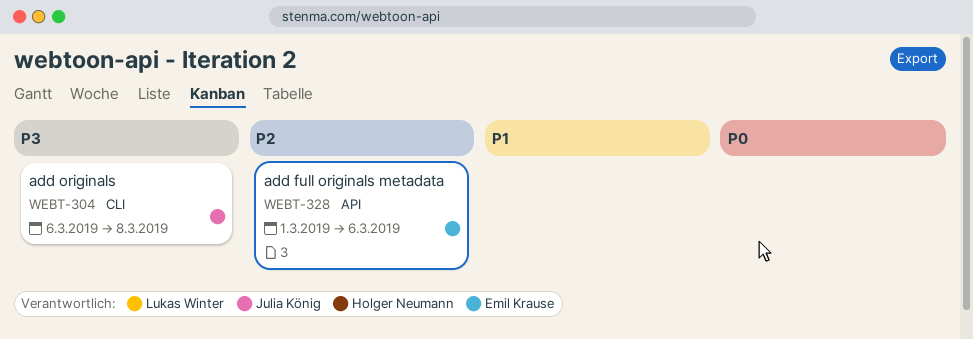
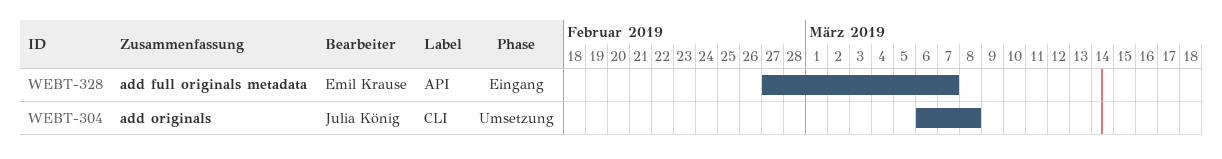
WEBT-328, start: Mar 1 -> Feb 27
WEBT-328, due: Mar 6 -> Mar 7

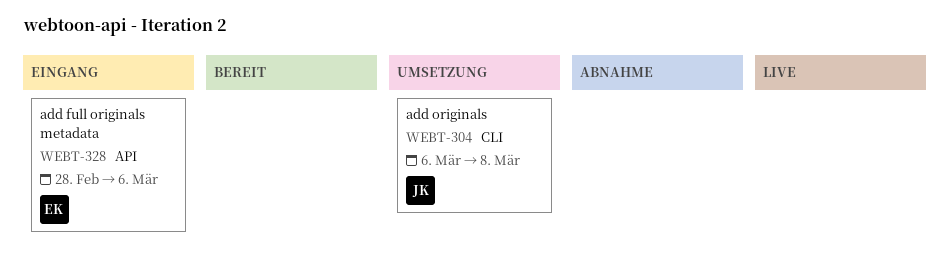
WEBT-328, start: Feb 27 -> Feb 28
WEBT-328, due: Mar 7 -> Mar 6

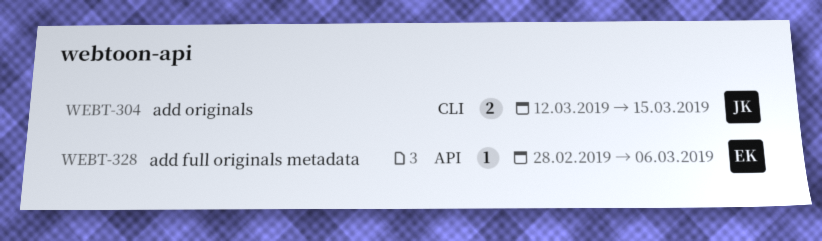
WEBT-304, start: Mar 6 -> Mar 12
WEBT-304, due: Mar 8 -> Mar 15

